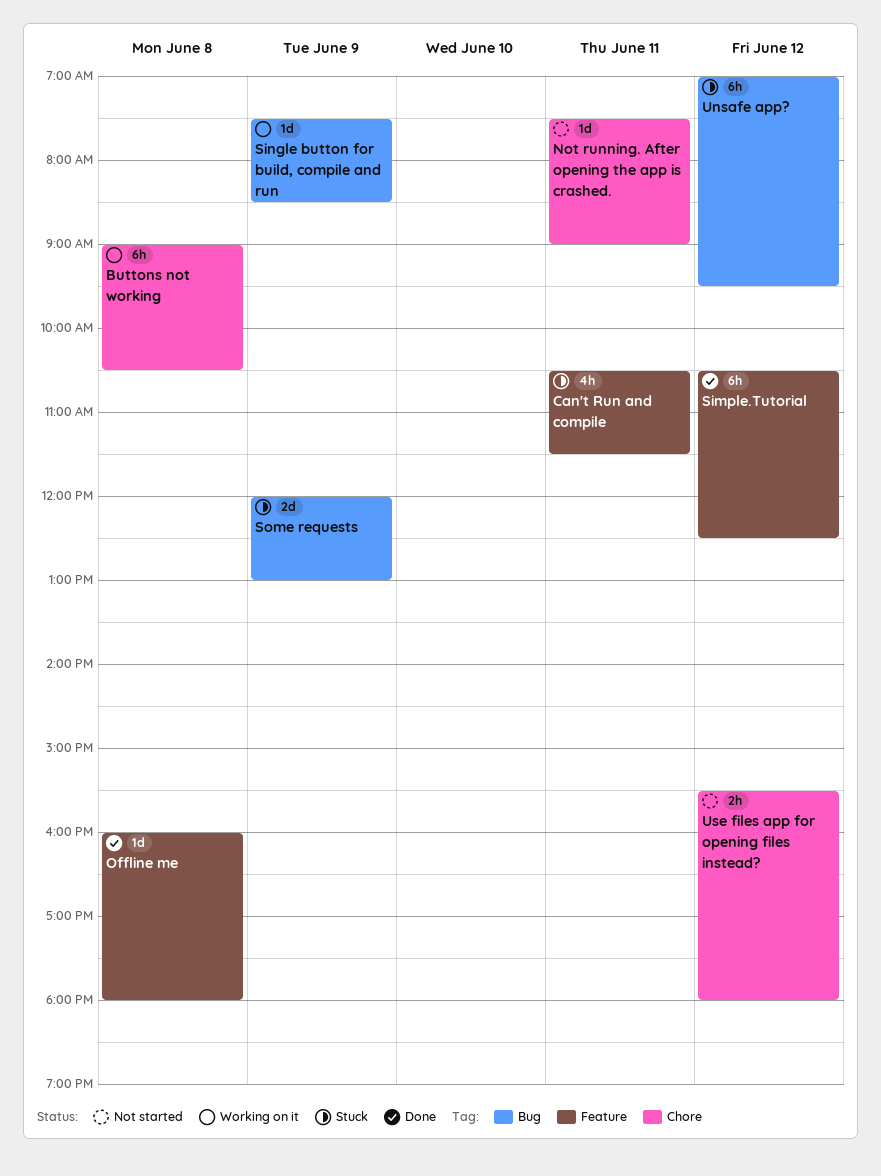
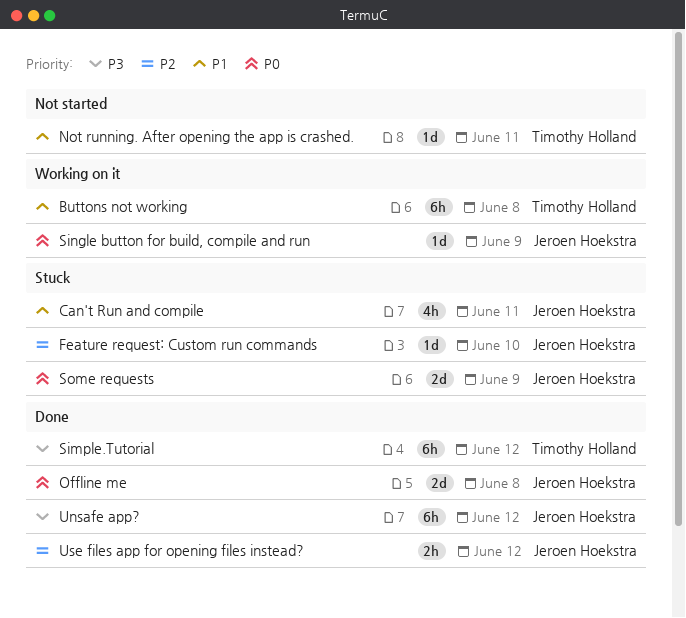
Feature request: Custom run commands: none -> present
Offline me, estimate: 1d -> 2d
Unsafe app?, status: Stuck -> Done
Use files app for opening files instead?, status: Not started -> Done

